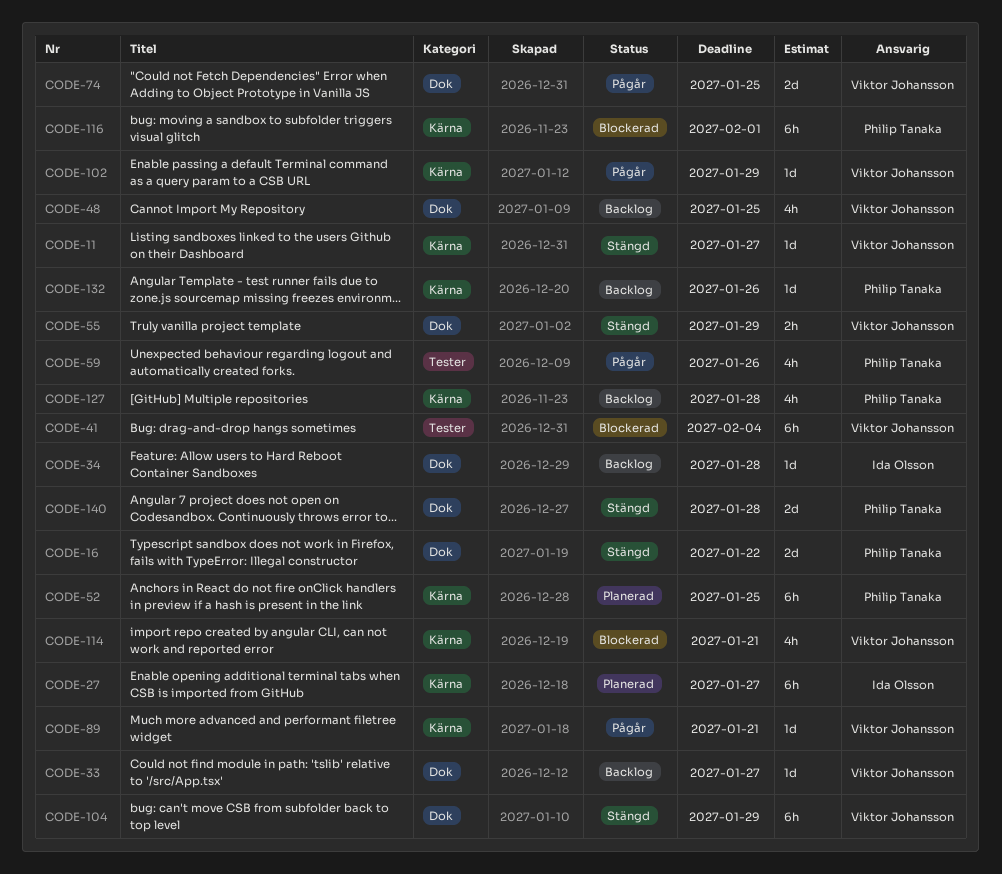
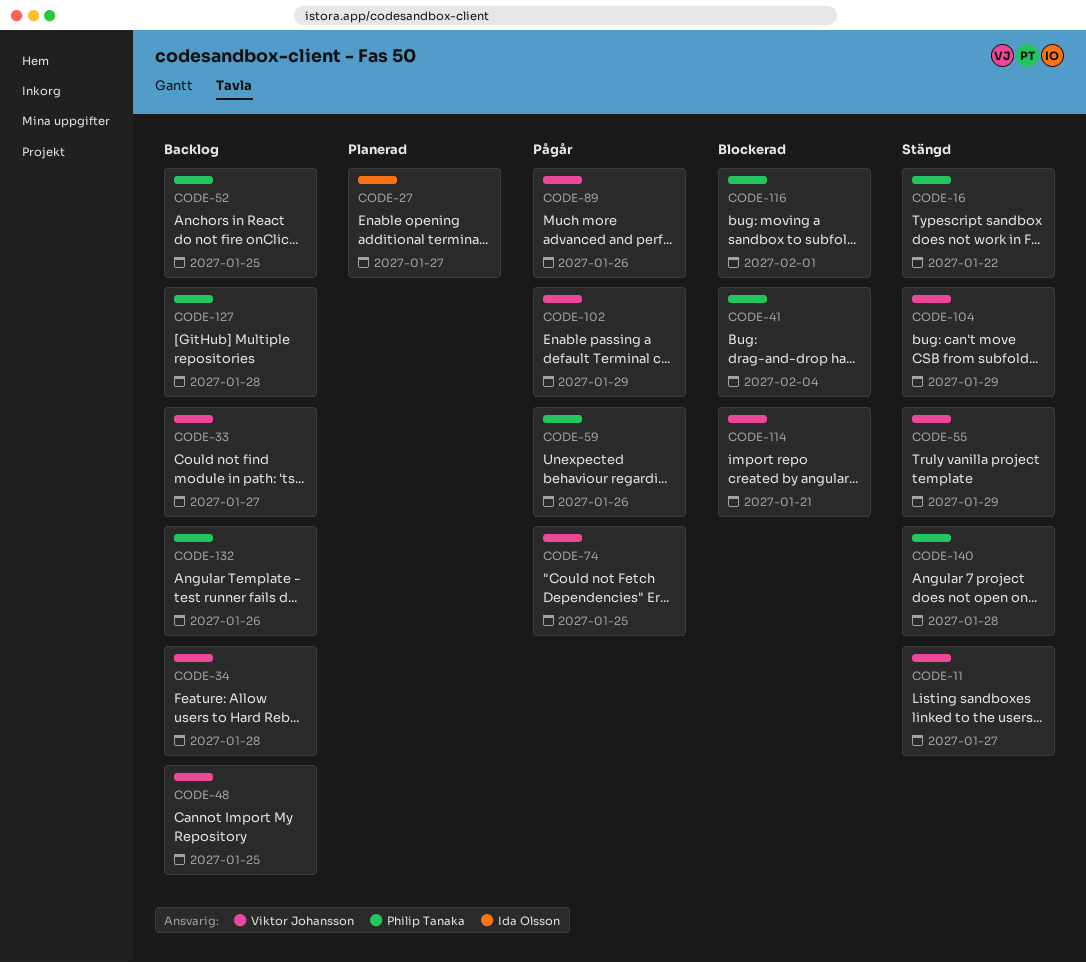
CODE-34, owner: Ida Olsson -> Viktor Johansson
CODE-41, owner: Viktor Johansson -> Philip Tanaka
CODE-52, status: Planerad -> Backlog
CODE-89, due: Jan 21 -> Jan 26

